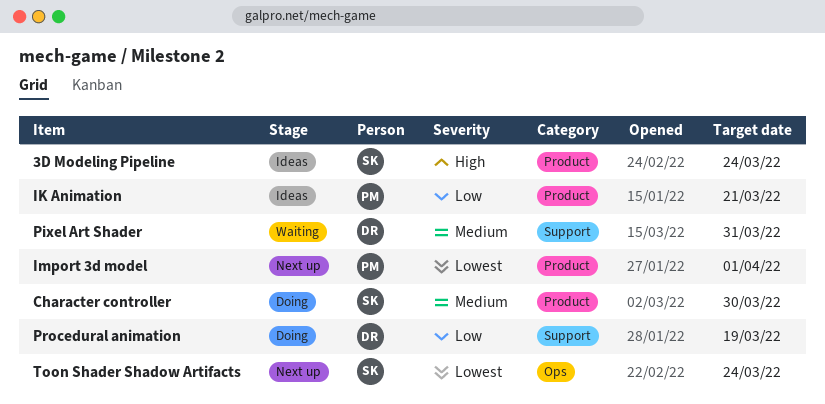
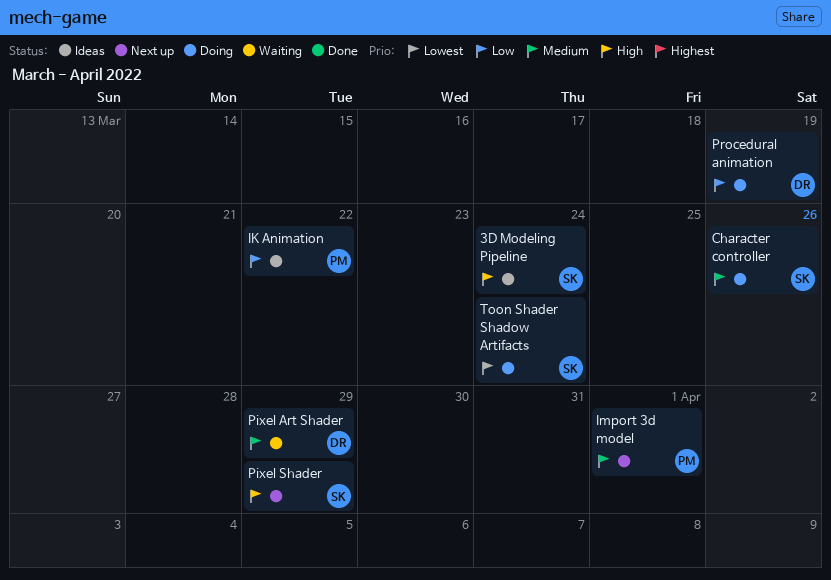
Character controller, due: Mar 30 -> Mar 26
IK Animation, due: Mar 21 -> Mar 22
Import 3d model, priority: Lowest -> Medium
Pixel Art Shader, due: Mar 31 -> Mar 29
Pixel Shader: none -> present
Toon Shader Shadow Artifacts, status: Next up -> Doing

